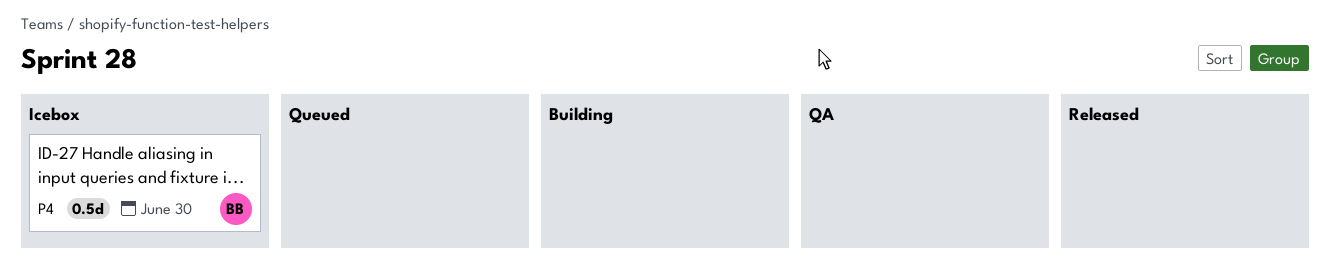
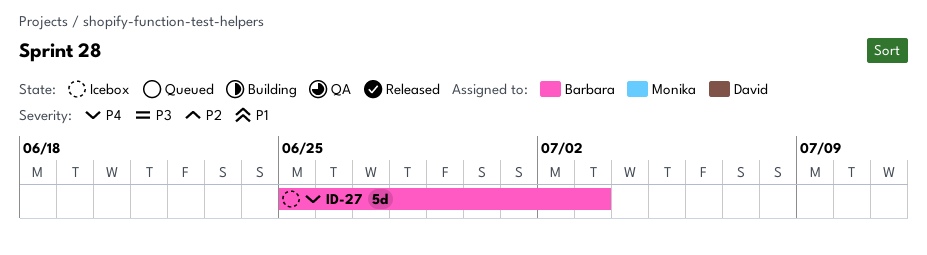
ID-27, estimate: 0.5d -> 5d
ID-27, due: Jun 30 -> Jul 3

